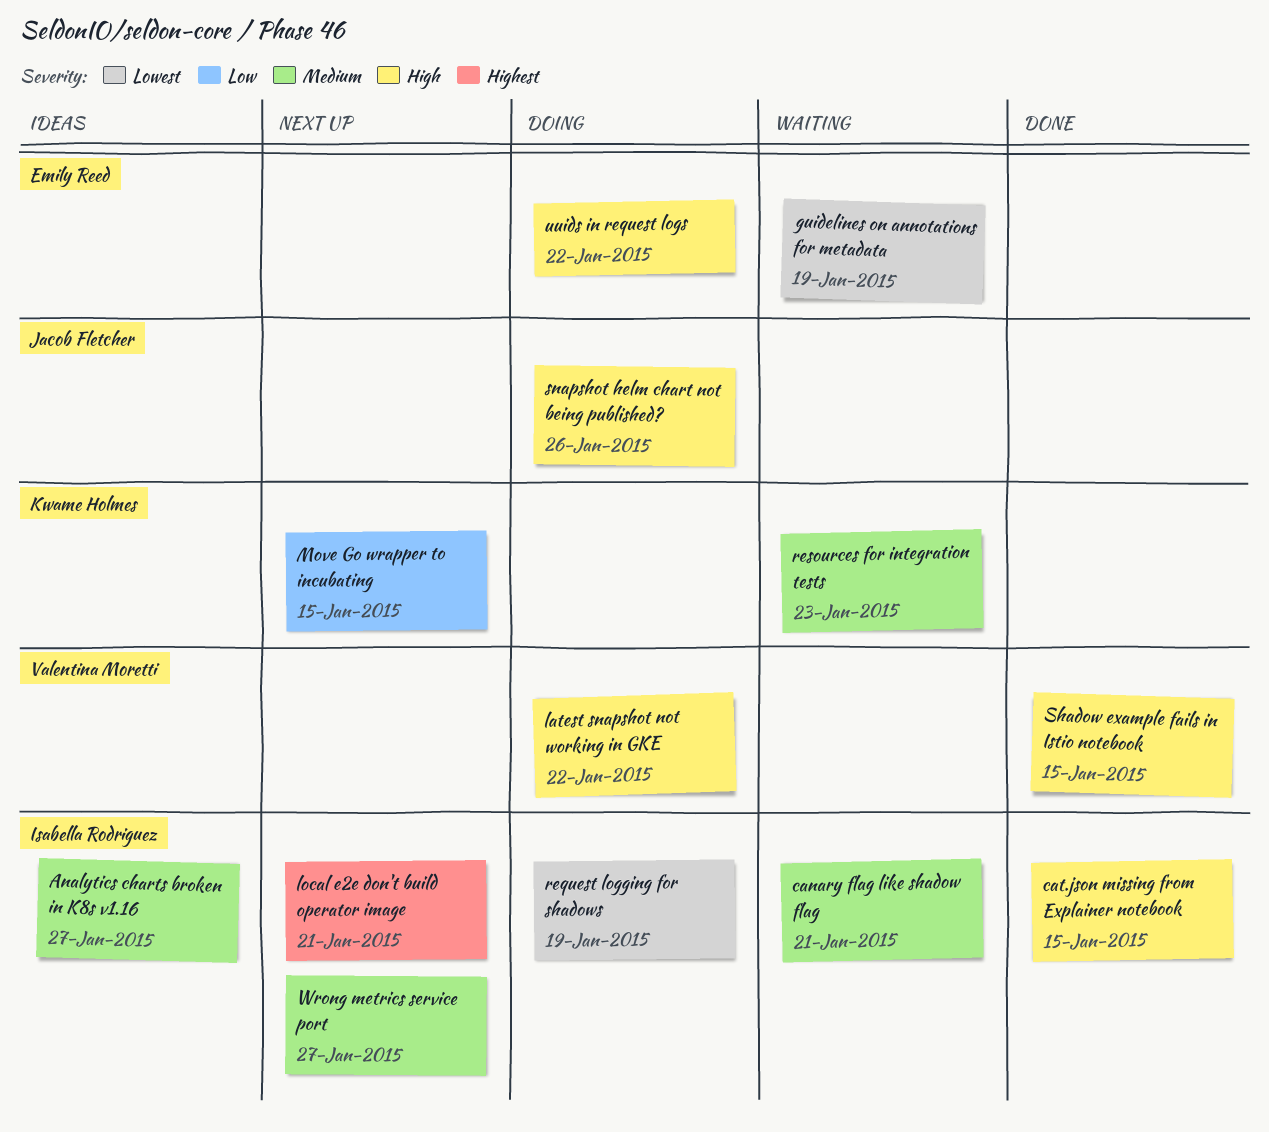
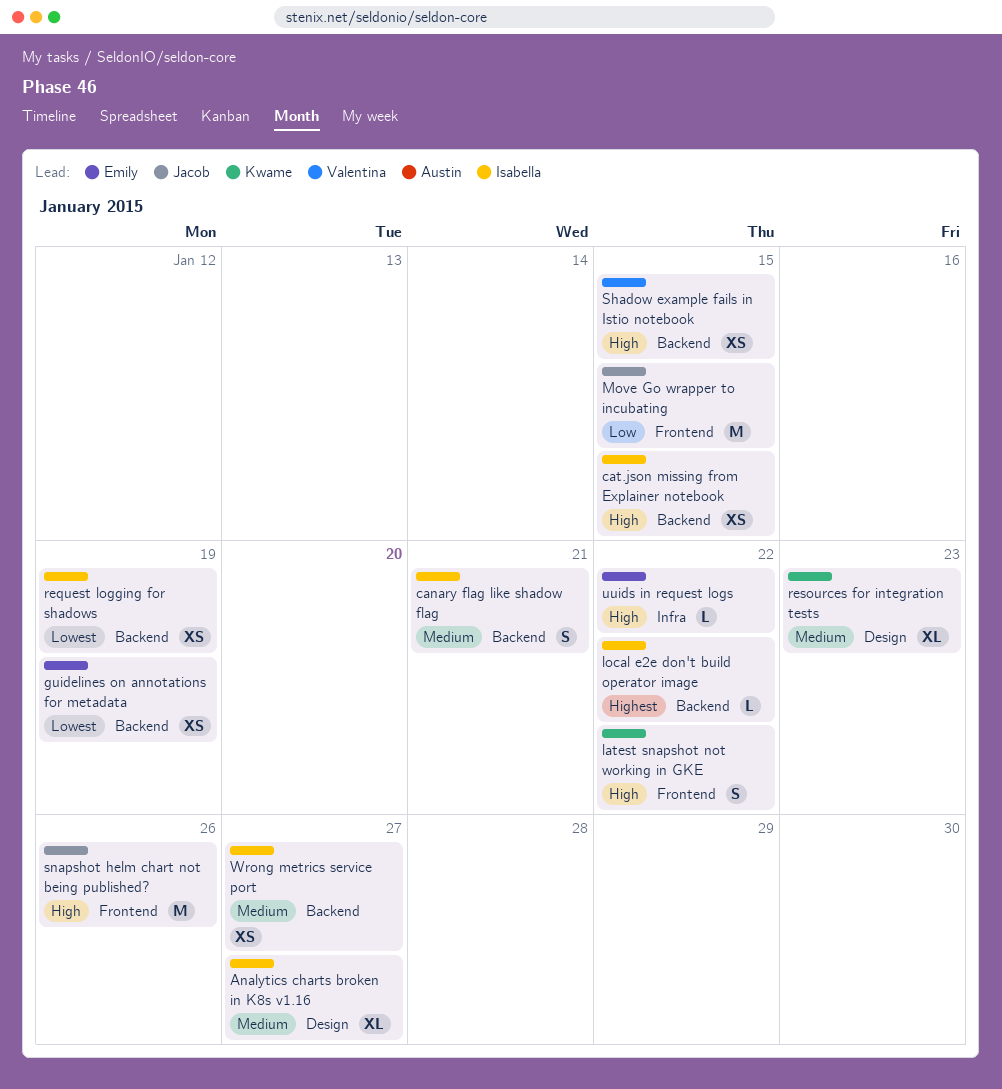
latest snapshot not working in GKE, owner: Valentina Moretti -> Kwame Holmes
local e2e don't build operator image, due: Jan 21 -> Jan 22
Move Go wrapper to incubating, owner: Kwame Holmes -> Jacob Fletcher

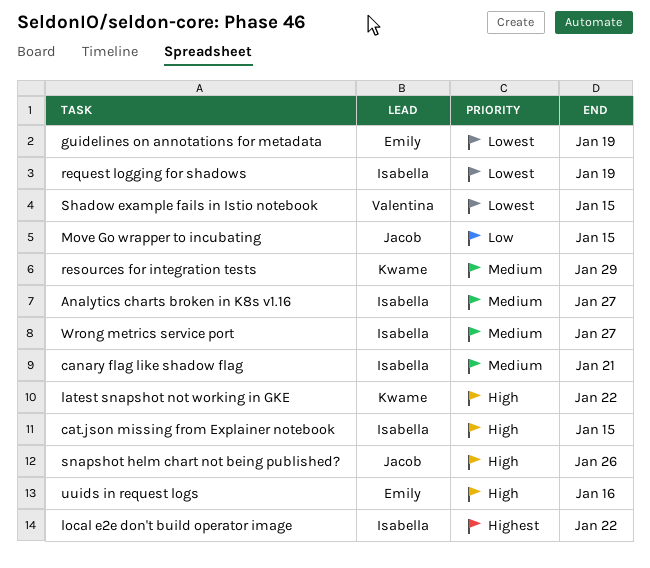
resources for integration tests, due: Jan 23 -> Jan 29
Shadow example fails in Istio notebook, priority: High -> Lowest
uuids in request logs, due: Jan 22 -> Jan 16

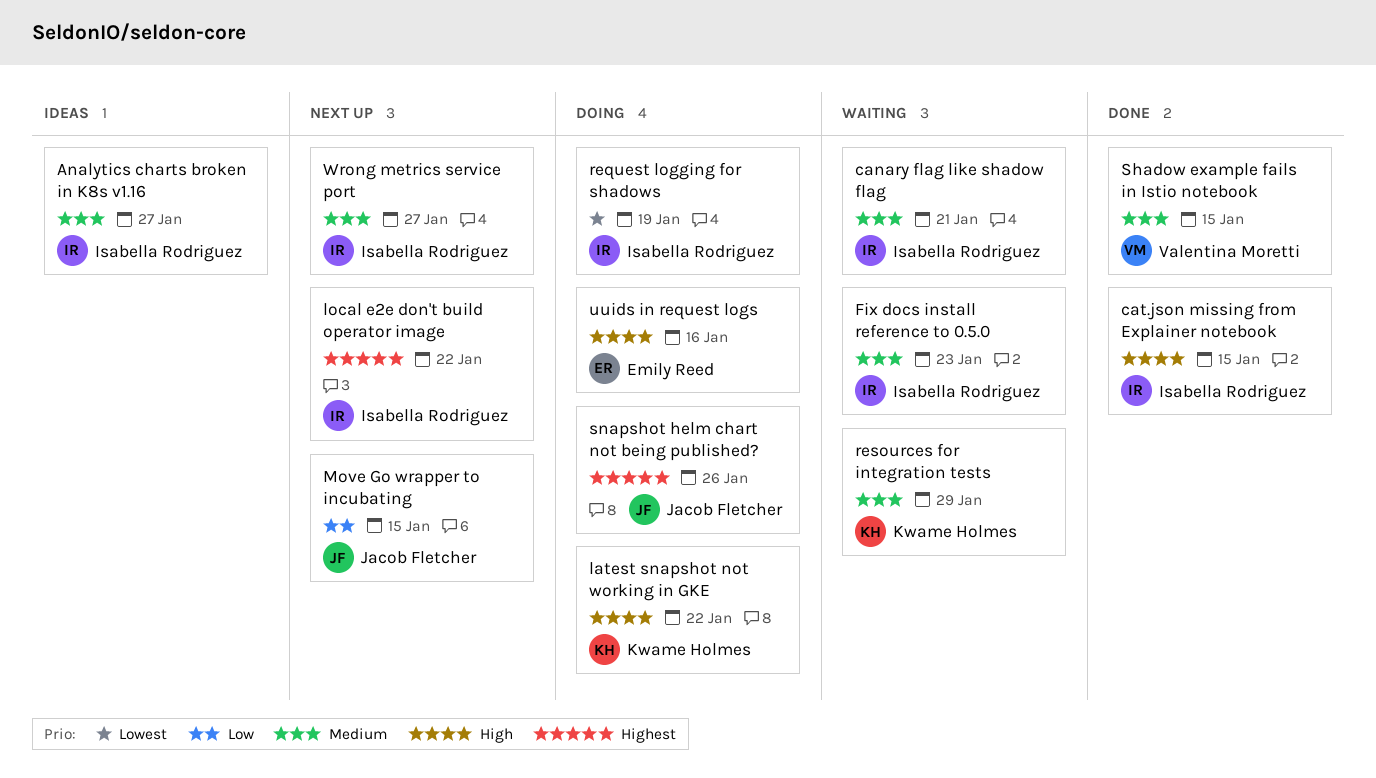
Fix docs install reference to 0.5.0: none -> present
guidelines on annotations for metadata: present -> none
Shadow example fails in Istio notebook, priority: Lowest -> Medium
snapshot helm chart not being published?, priority: High -> Highest

